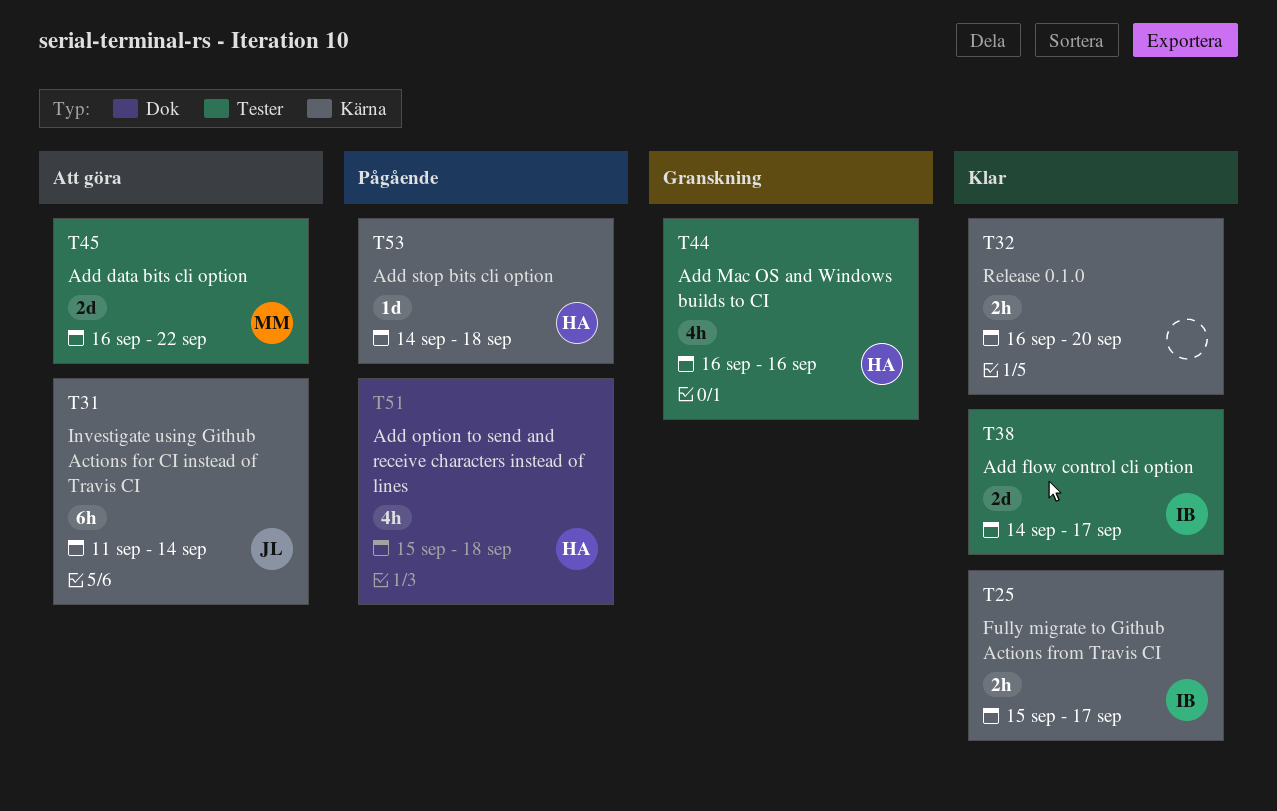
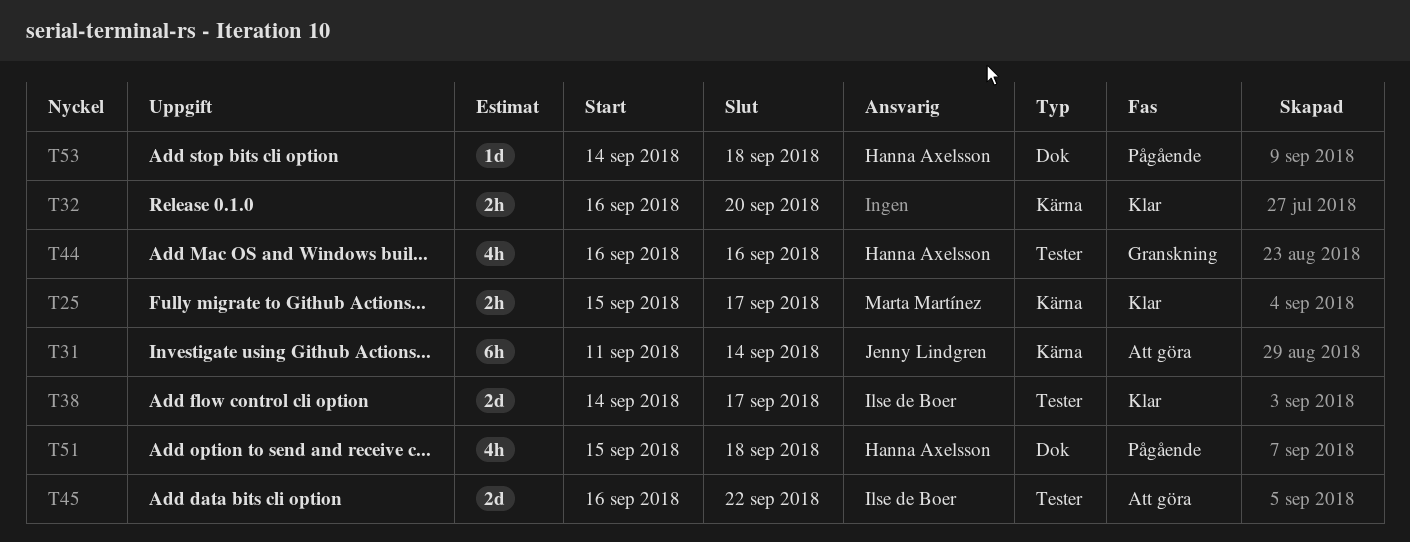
T25, owner: Ilse de Boer -> Marta Martínez
T45, owner: Marta Martínez -> Ilse de Boer
T53, label: Kärna -> Dok

